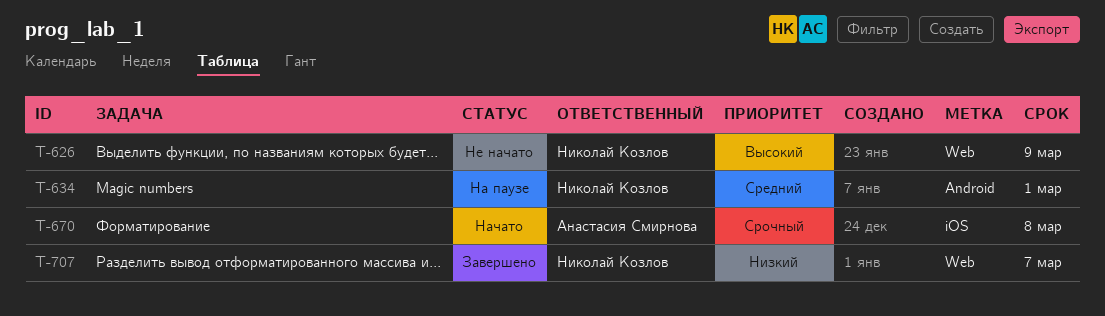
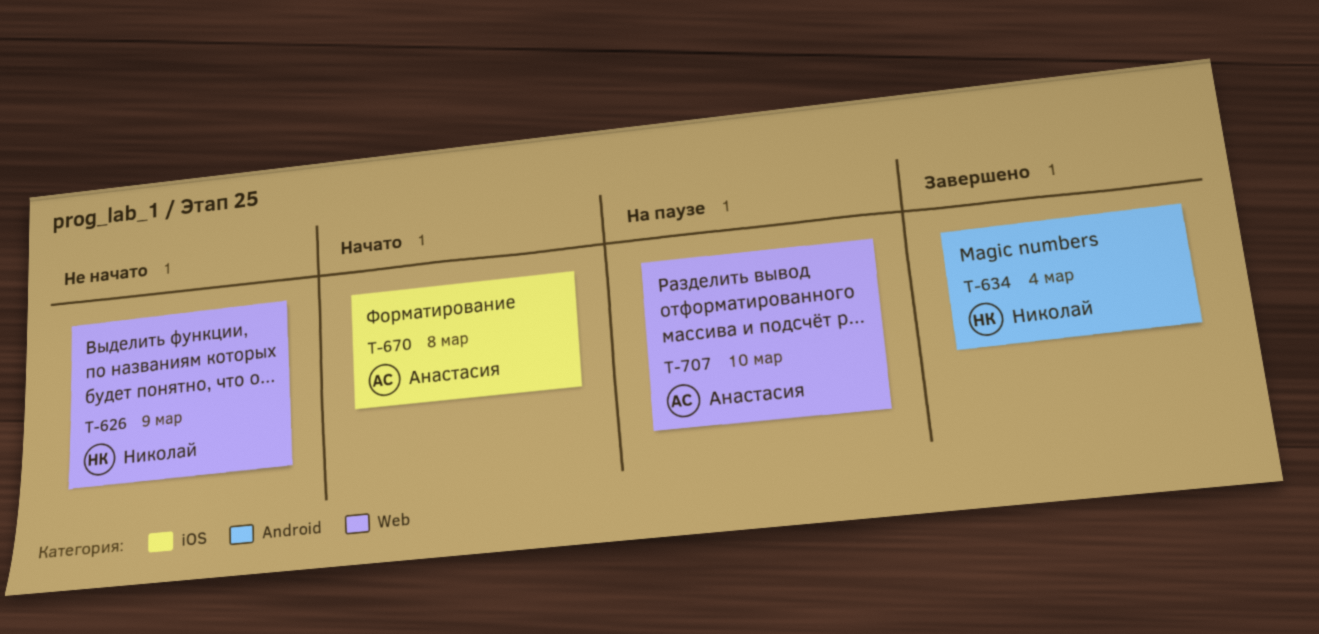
T-634, status: На паузе -> Завершено
T-634, due: Mar 1 -> Mar 4
T-707, status: Завершено -> На паузе
T-707, owner: Николай Козлов -> Анастасия Смирнова
T-707, due: Mar 7 -> Mar 10

